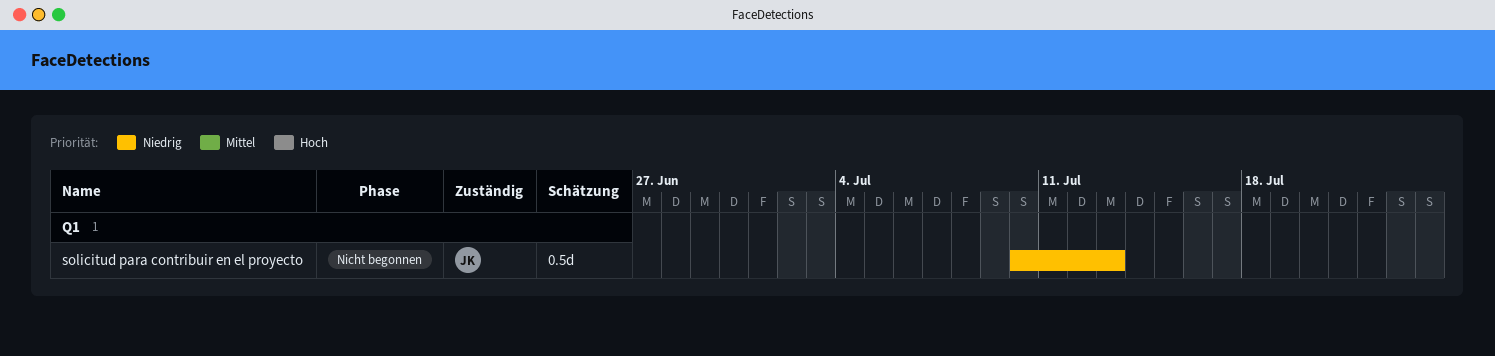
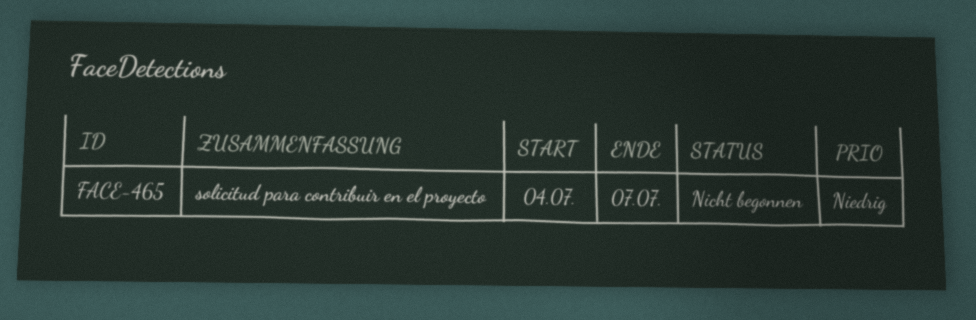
solicitud para contribuir en el proyecto, start: Jul 10 -> Jul 4
solicitud para contribuir en el proyecto, due: Jul 13 -> Jul 7

